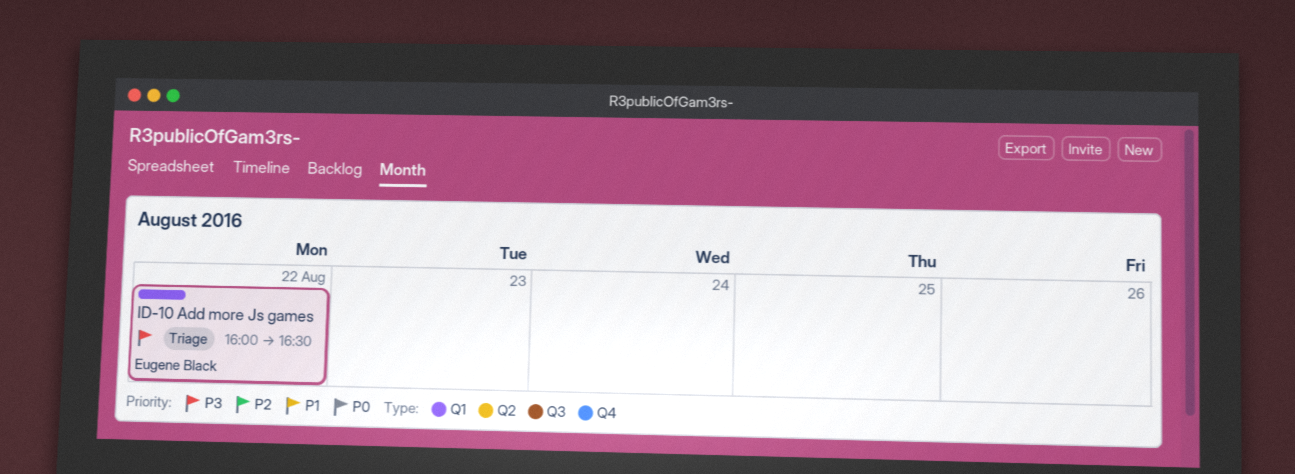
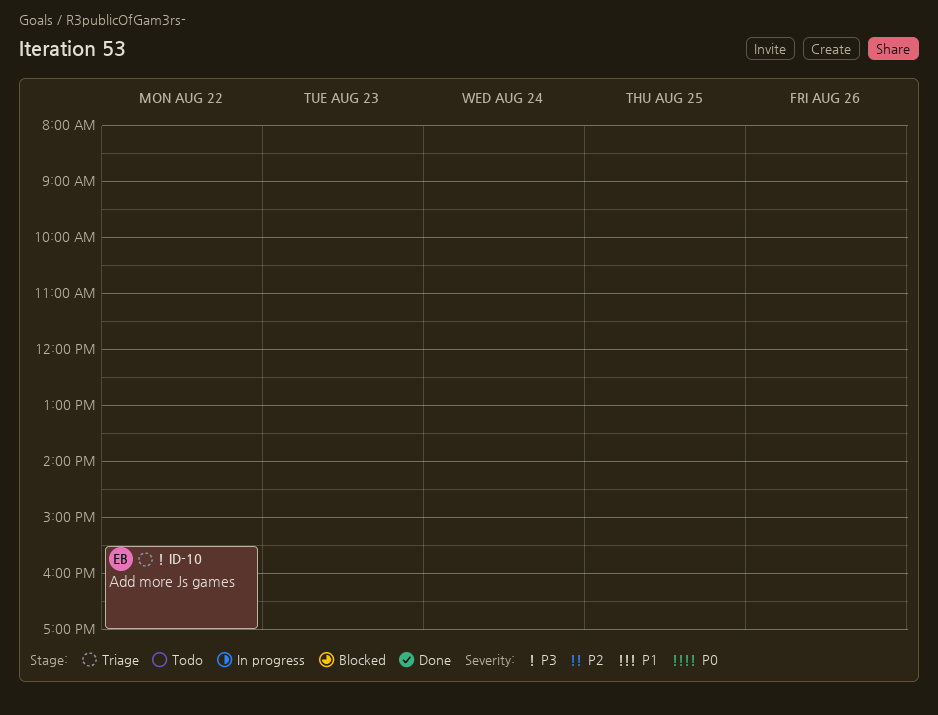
ID-10, begins: 16:00 -> 15:30
ID-10, ends: 16:30 -> 17:00

